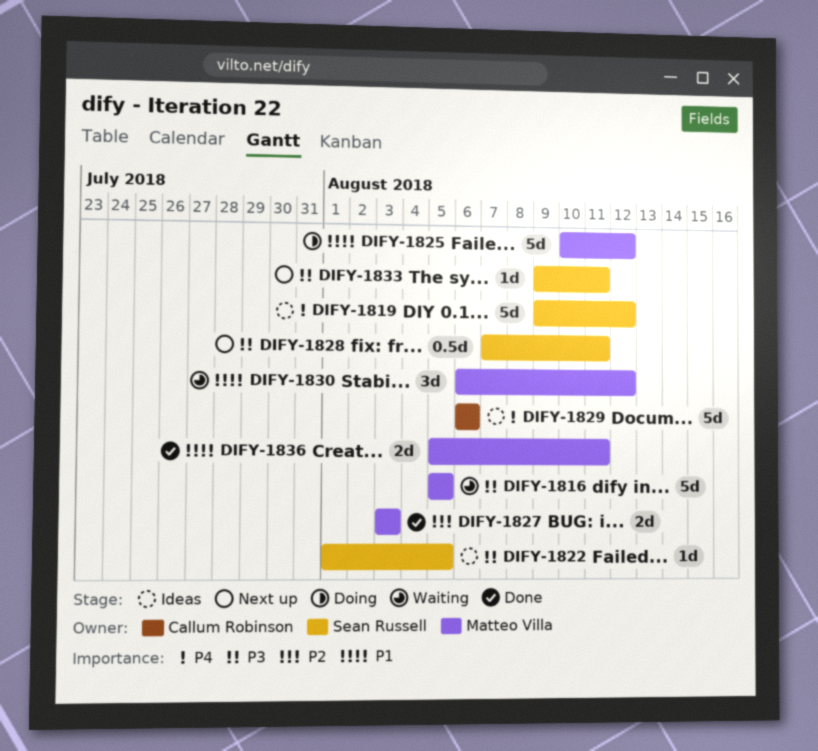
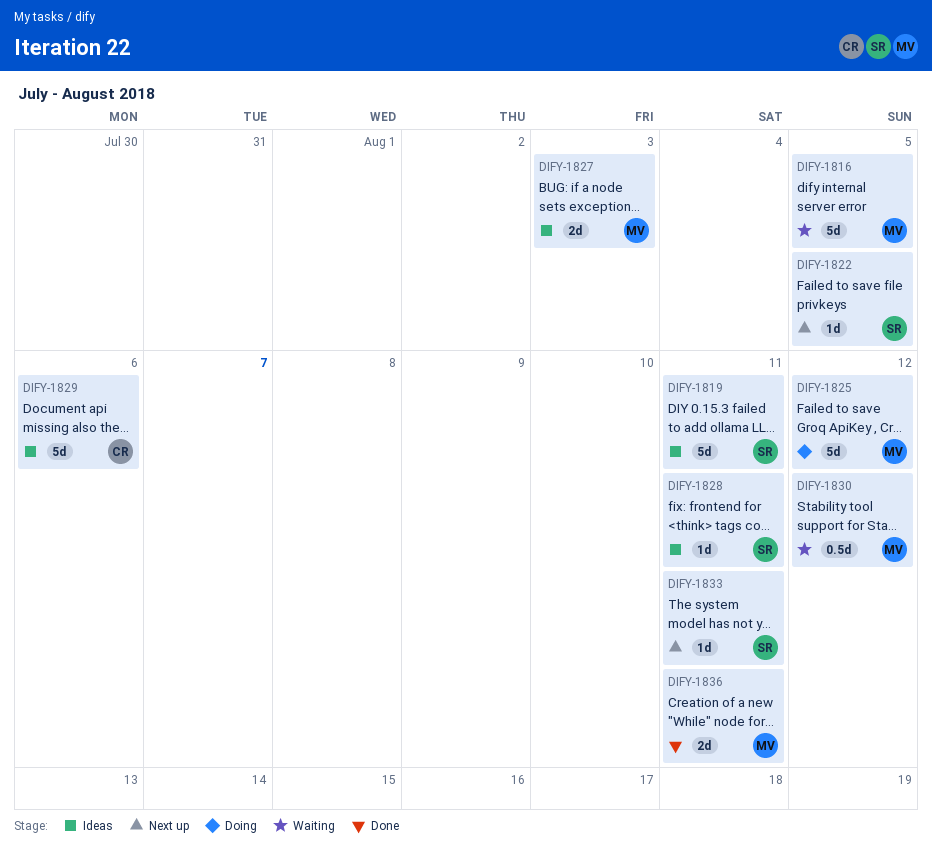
DIFY-1819, due: Aug 12 -> Aug 11
DIFY-1822, status: Ideas -> Next up
DIFY-1827, status: Done -> Ideas
DIFY-1828, status: Next up -> Ideas
DIFY-1828, estimate: 0.5d -> 1d
DIFY-1830, estimate: 3d -> 0.5d

